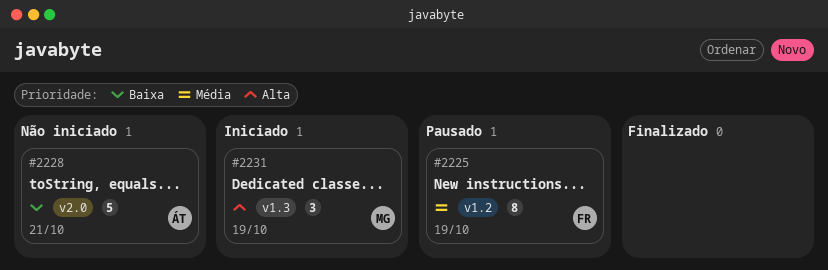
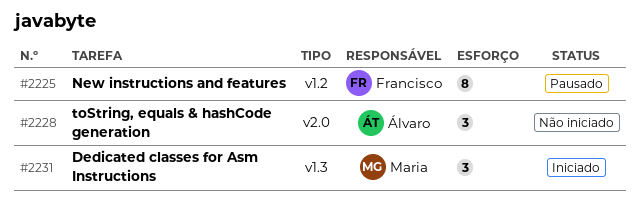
#2228, estimate: 5 -> 3

